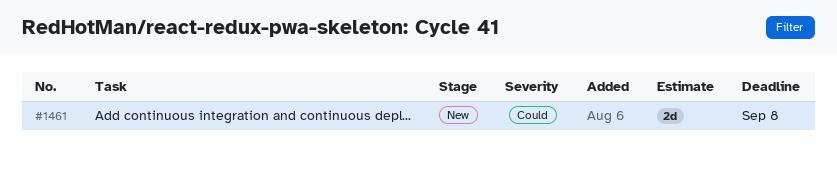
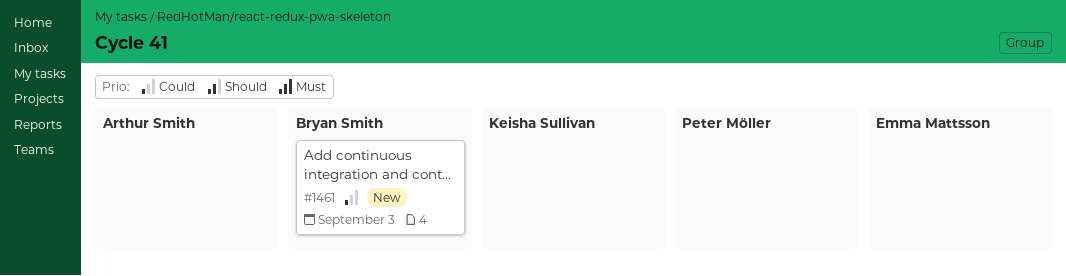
#1461, due: Sep 8 -> Sep 3

